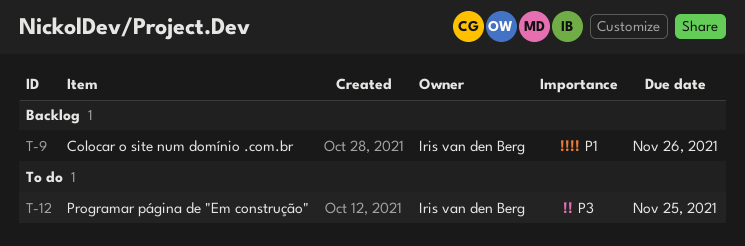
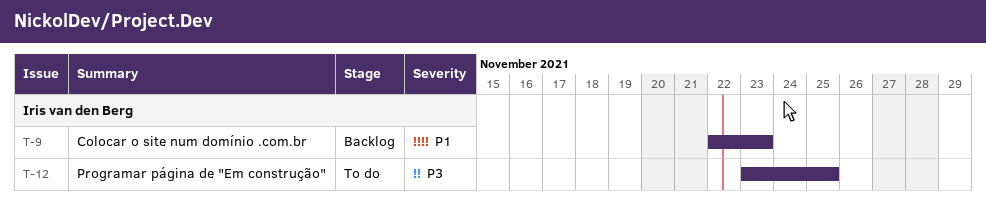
T-9, due: Nov 26 -> Nov 23

